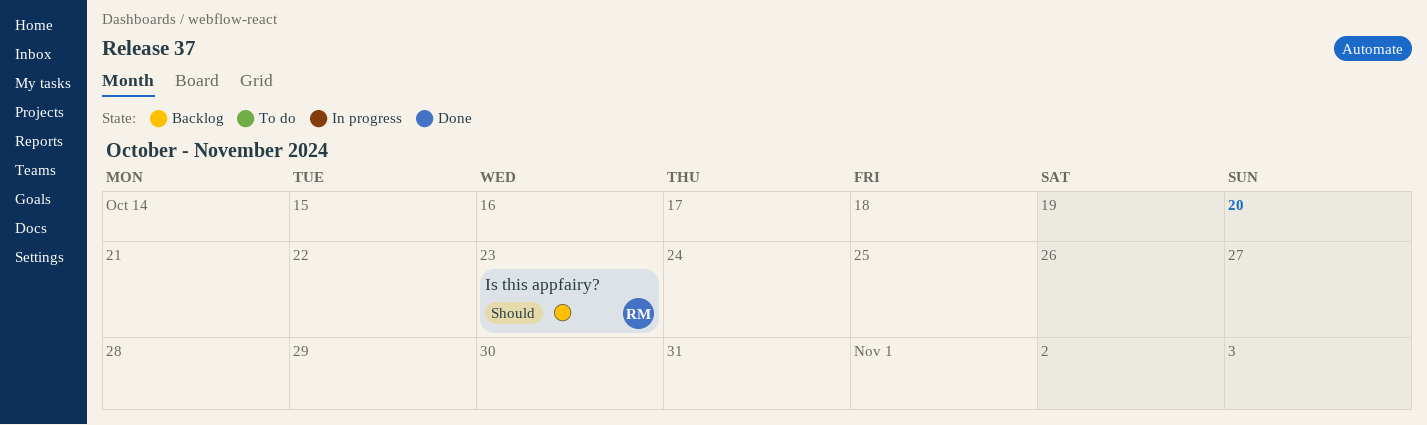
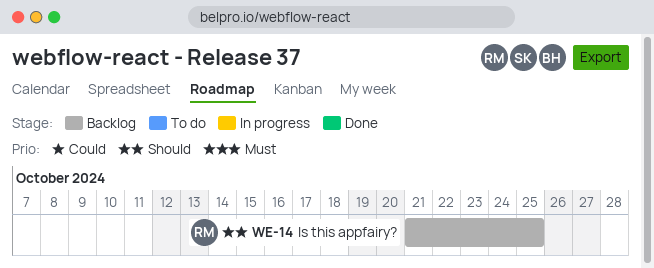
Is this appfairy?, due: Oct 23 -> Oct 25

